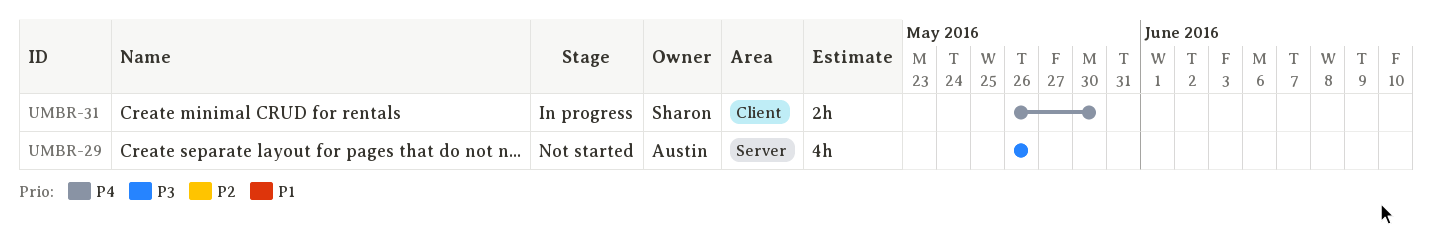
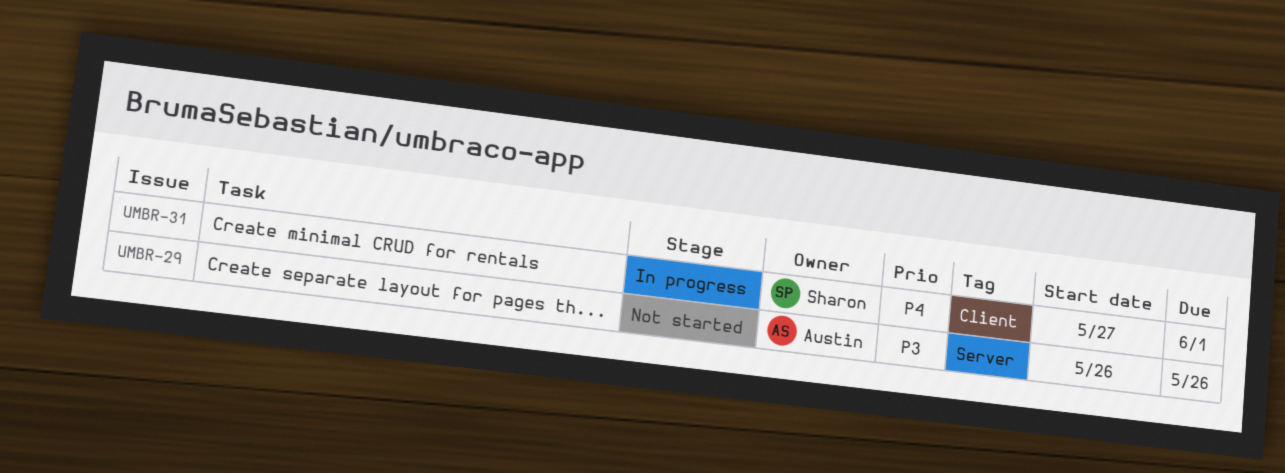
UMBR-31, start: May 26 -> May 27
UMBR-31, due: May 30 -> Jun 1

